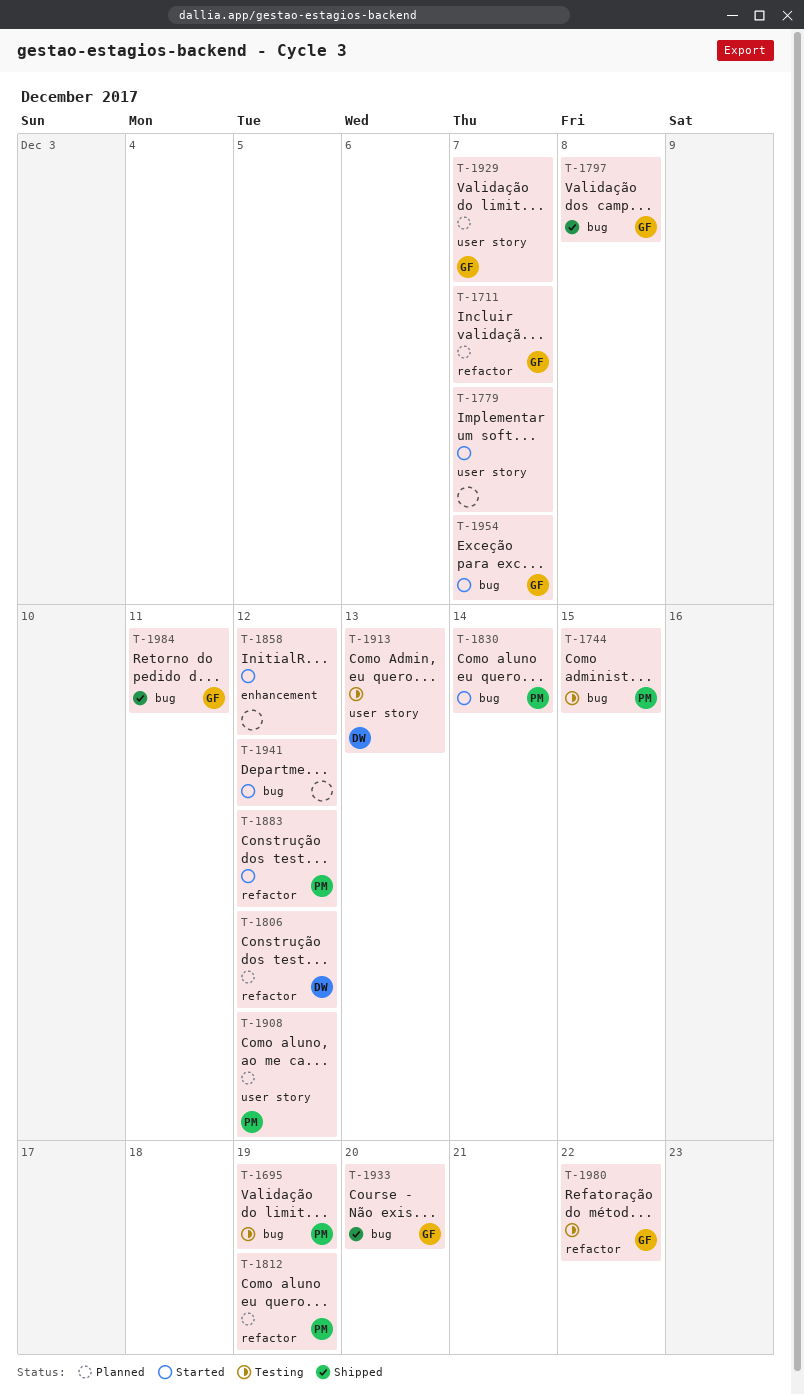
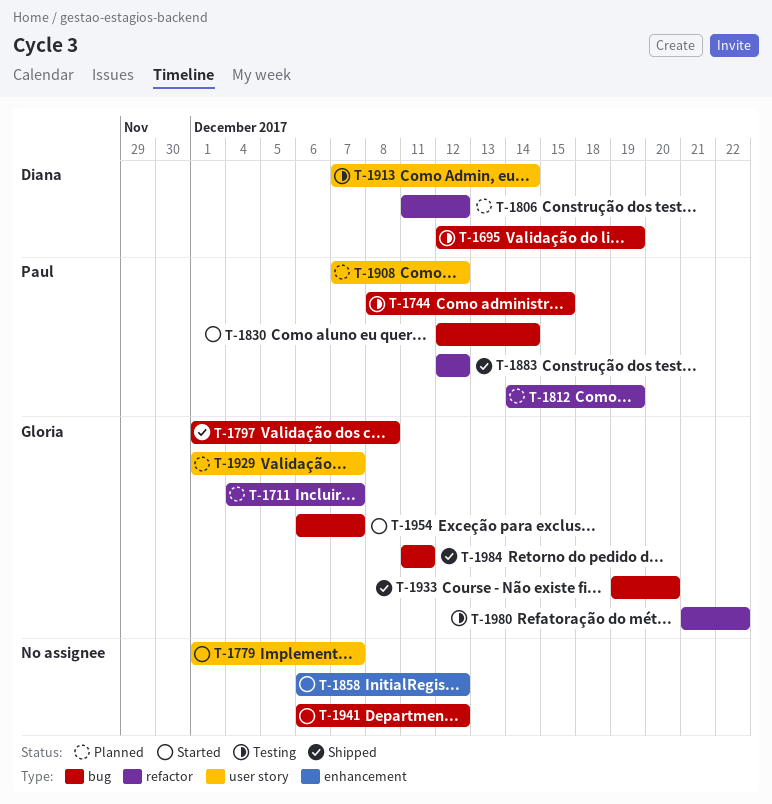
T-1695, owner: Paul -> Diana
T-1883, status: Started -> Shipped
T-1913, due: Dec 13 -> Dec 14

